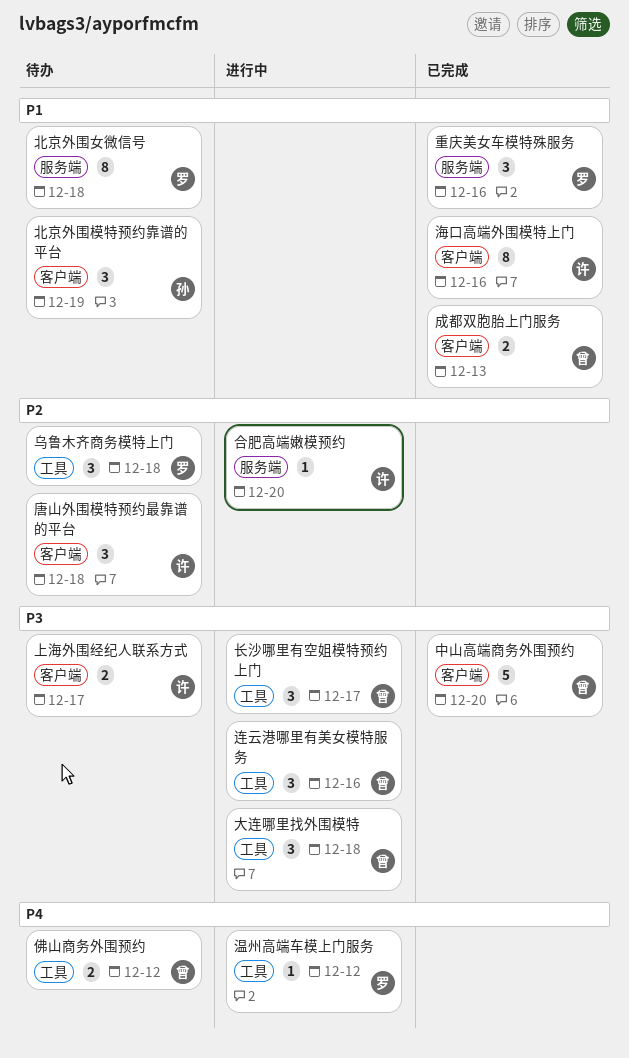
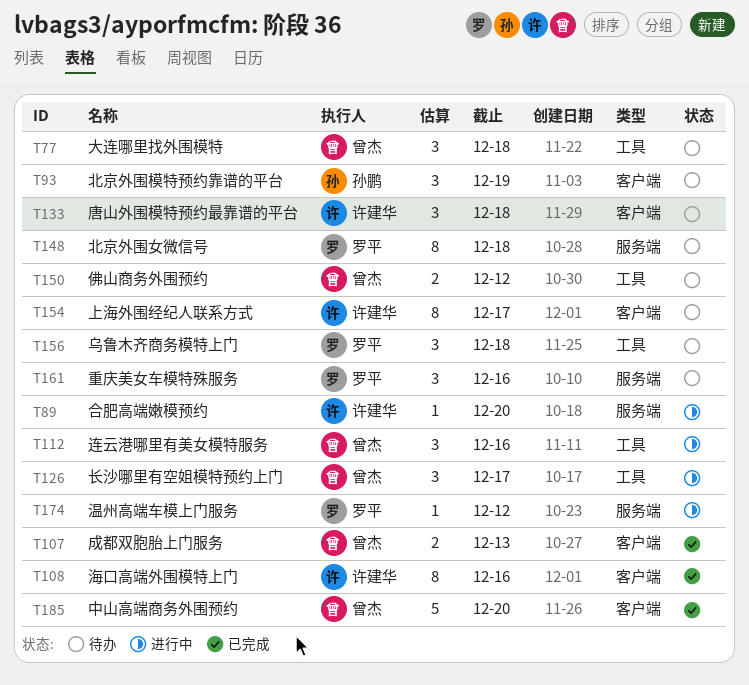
上海外围经纪人联系方式, estimate: 2 -> 8
大连哪里找外围模特, status: 进行中 -> 待办
温州高端车模上门服务, label: 工具 -> 服务端
重庆美女车模特殊服务, status: 已完成 -> 待办

